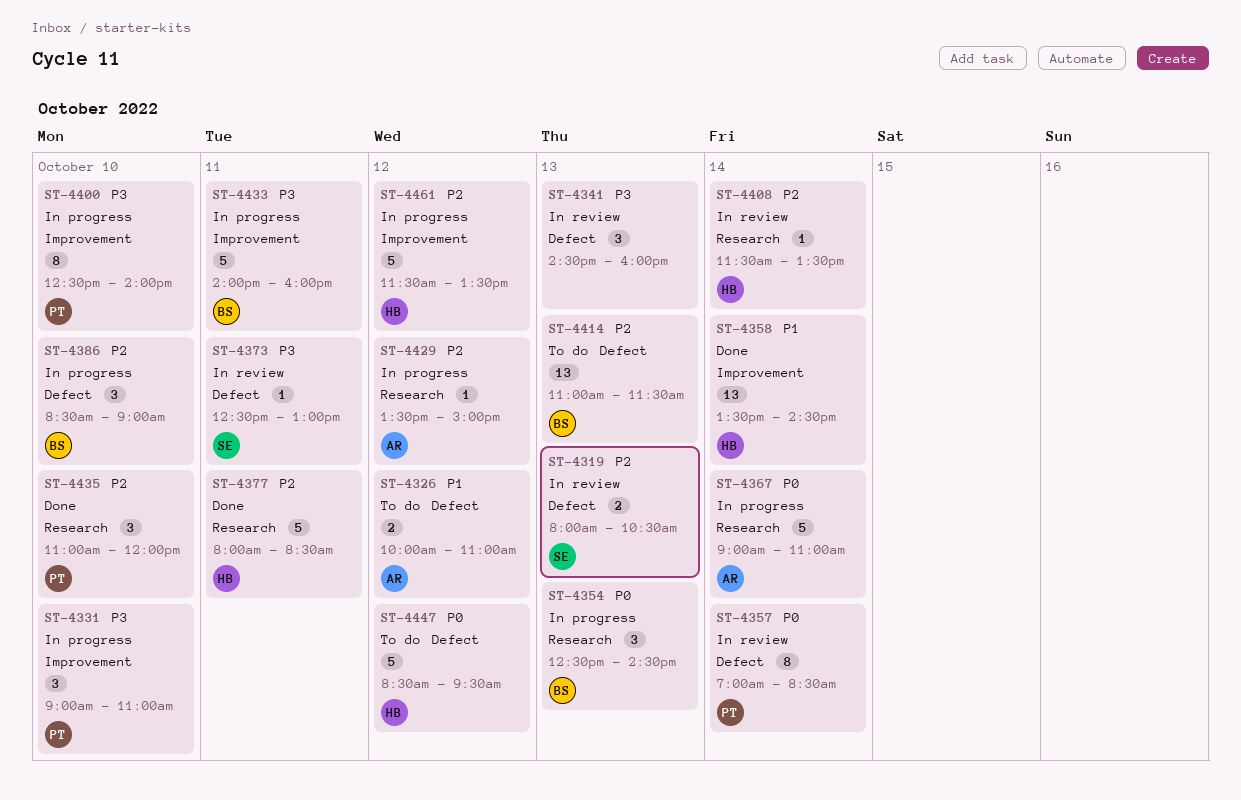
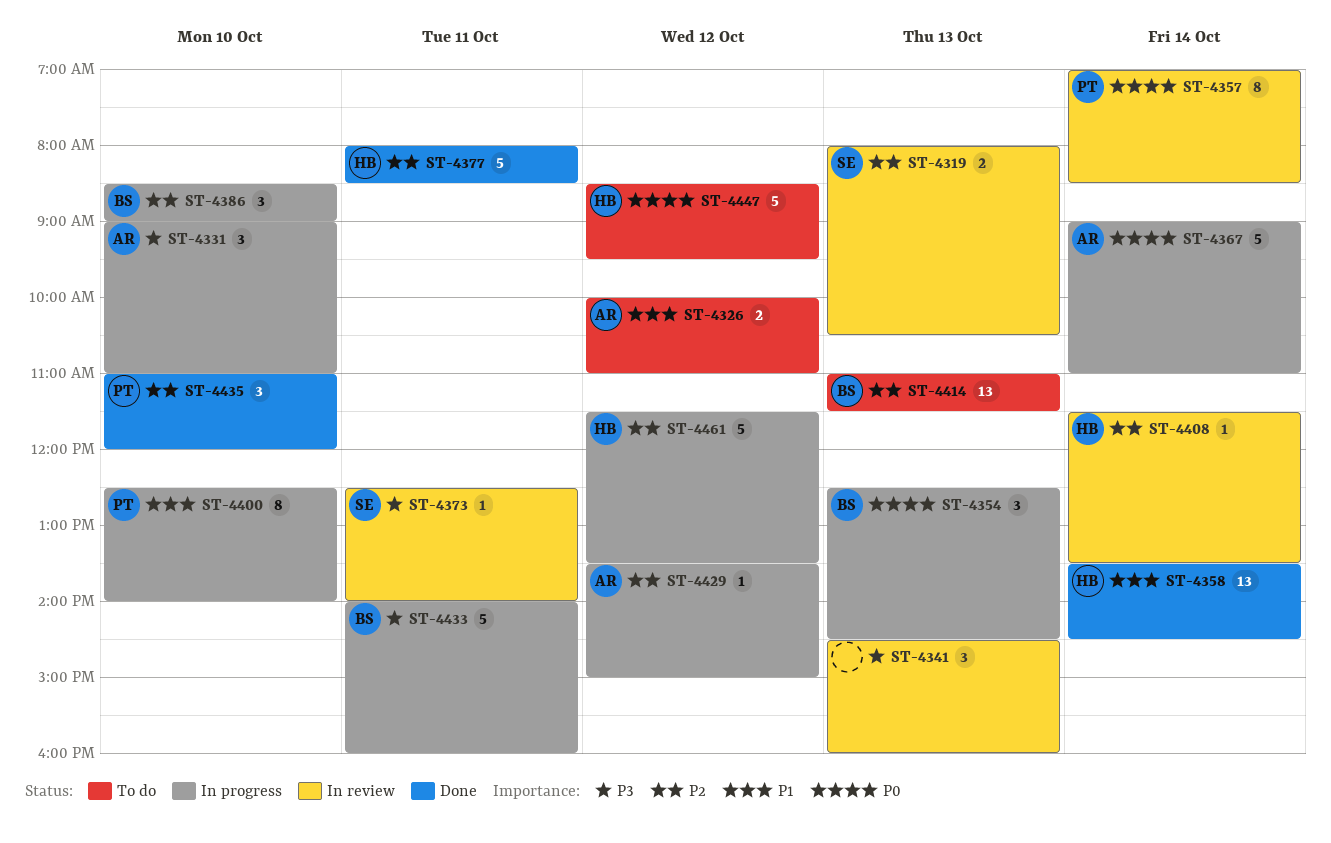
ST-4331, owner: PT -> AR
ST-4373, ends: 13:00 -> 14:00
ST-4400, priority: P3 -> P1

